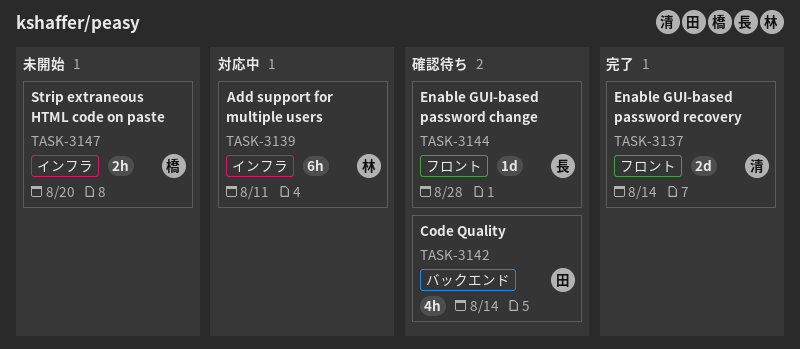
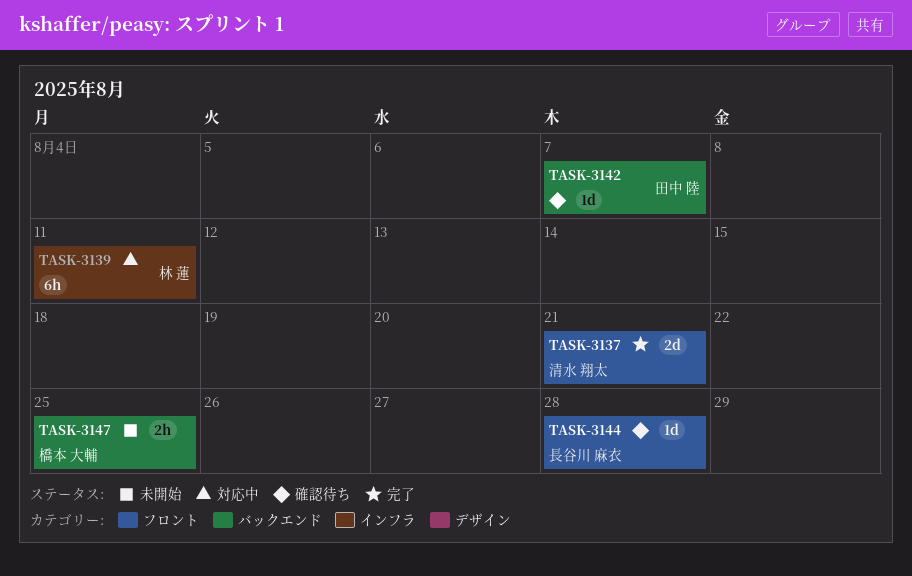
TASK-3137, due: Aug 14 -> Aug 21
TASK-3142, estimate: 4h -> 1d
TASK-3142, due: Aug 14 -> Aug 7
TASK-3147, label: インフラ -> バックエンド
TASK-3147, due: Aug 20 -> Aug 25

